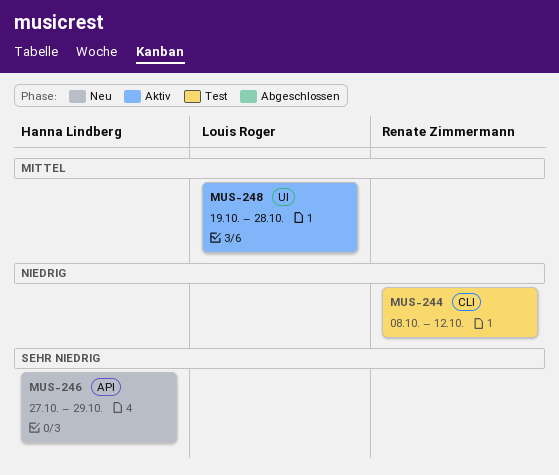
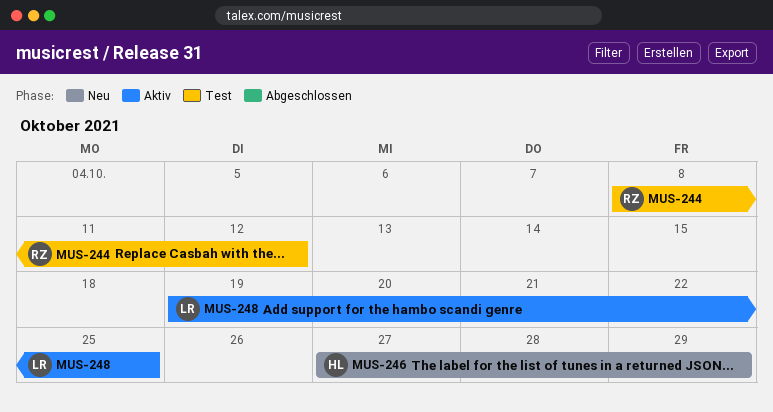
MUS-248, due: Oct 28 -> Oct 25

